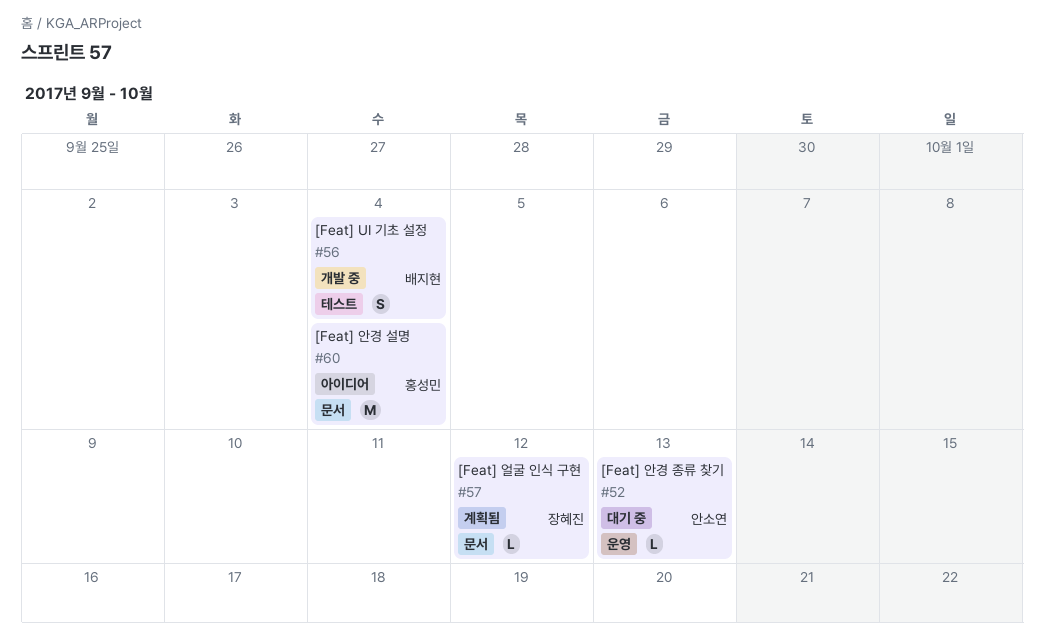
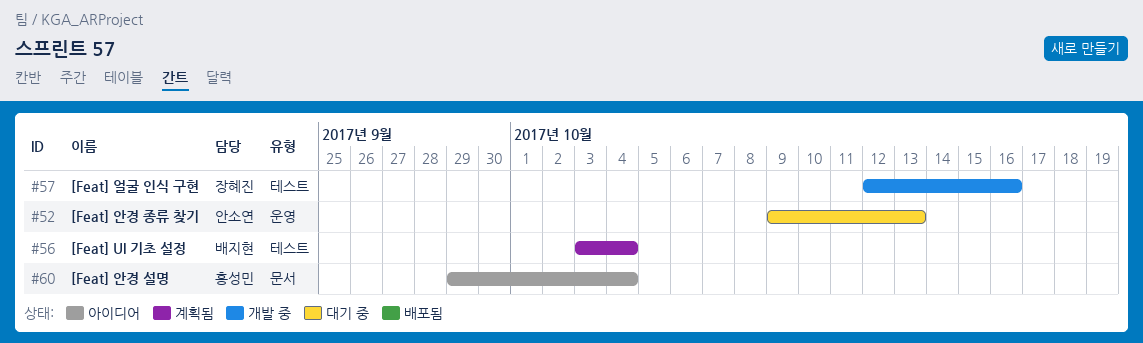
#56, status: 개발 중 -> 계획됨
#57, status: 계획됨 -> 개발 중
#57, label: 문서 -> 테스트
#57, due: Oct 12 -> Oct 16

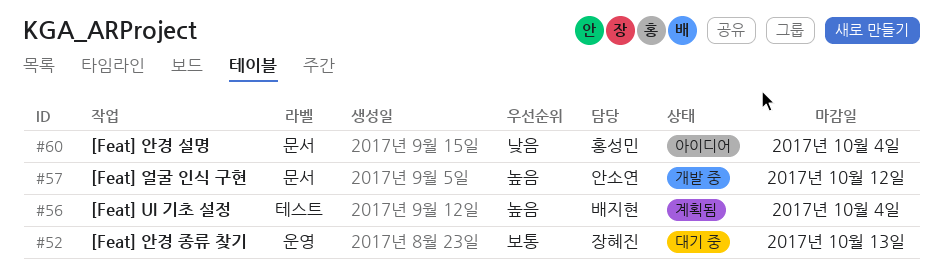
#52, owner: 안소연 -> 장혜진
#57, owner: 장혜진 -> 안소연
#57, label: 테스트 -> 문서
#57, due: Oct 16 -> Oct 12

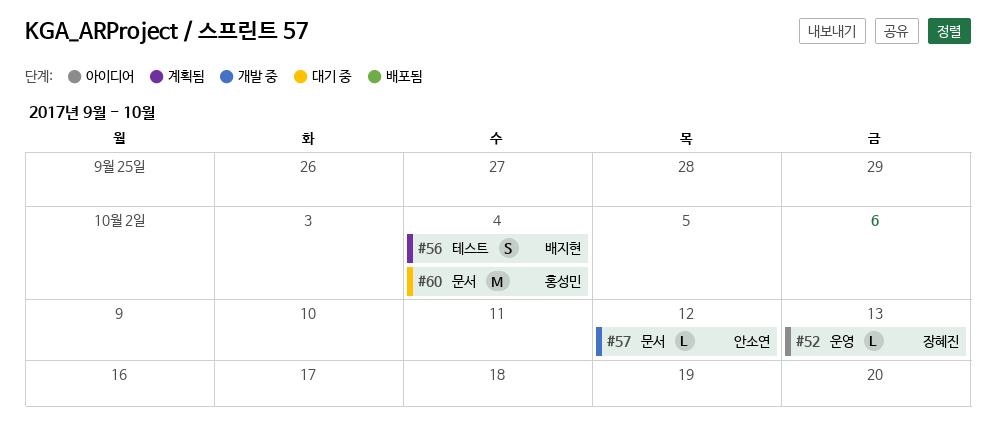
#52, status: 대기 중 -> 아이디어
#60, status: 아이디어 -> 대기 중

